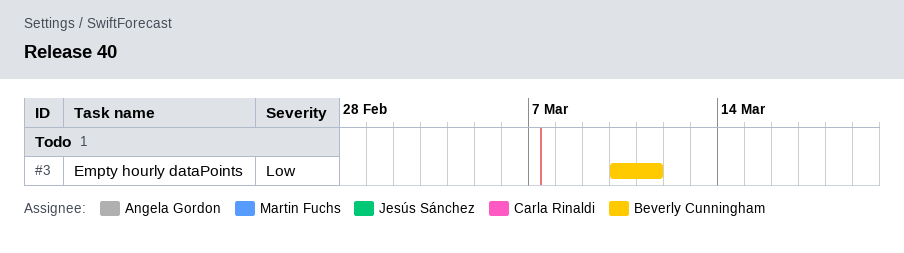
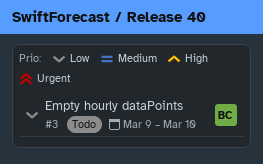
#3, start: Mar 10 -> Mar 9
#3, due: Mar 11 -> Mar 10

